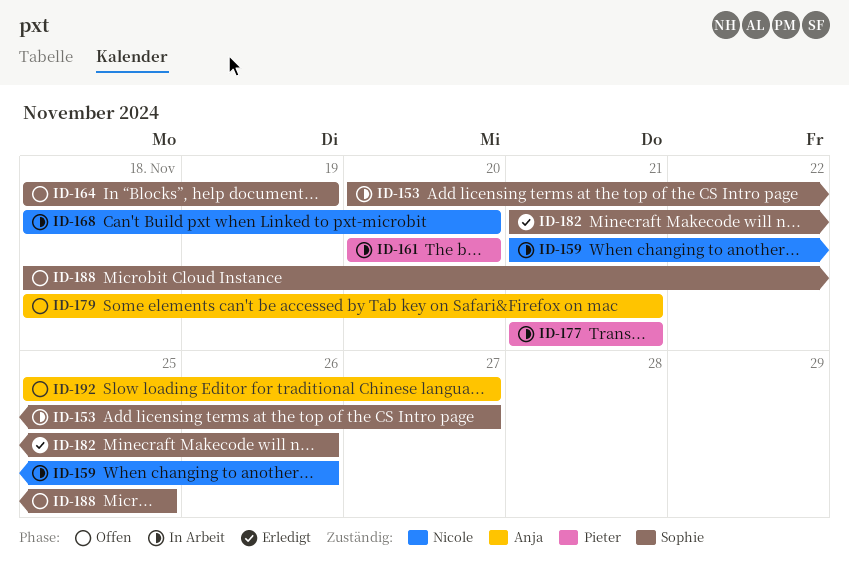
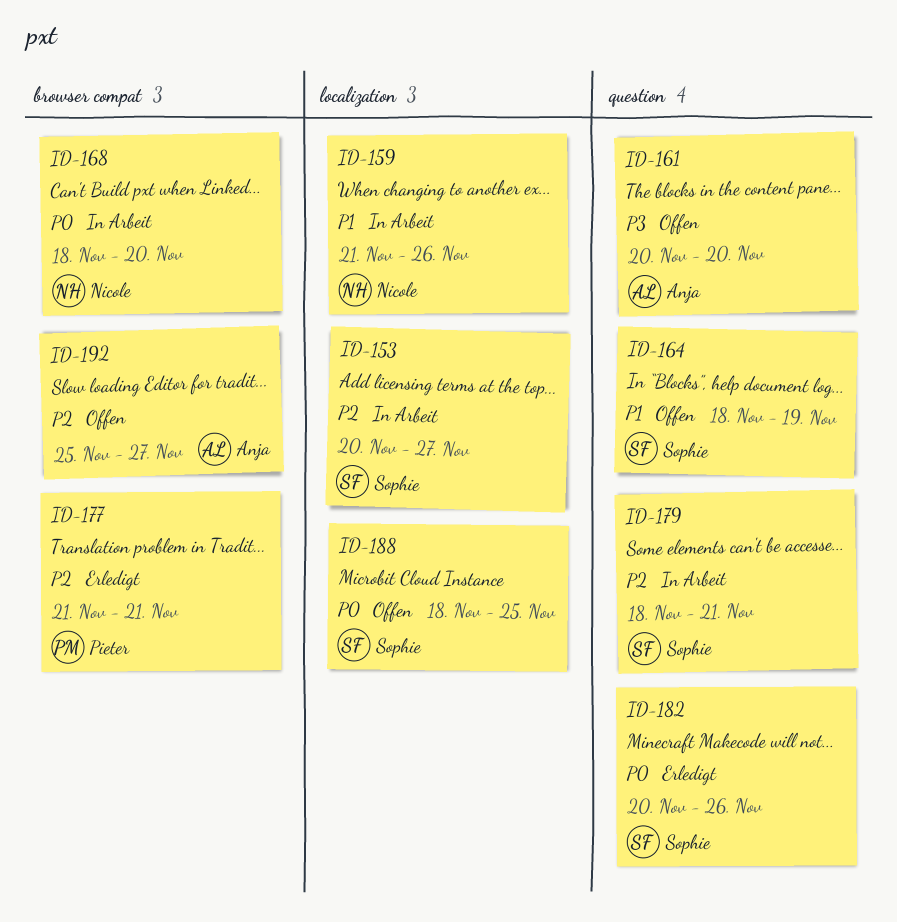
ID-161, status: In Arbeit -> Offen
ID-161, owner: Pieter -> Anja
ID-177, status: In Arbeit -> Erledigt
ID-179, status: Offen -> In Arbeit
ID-179, owner: Anja -> Sophie
ID-182, start: Nov 21 -> Nov 20

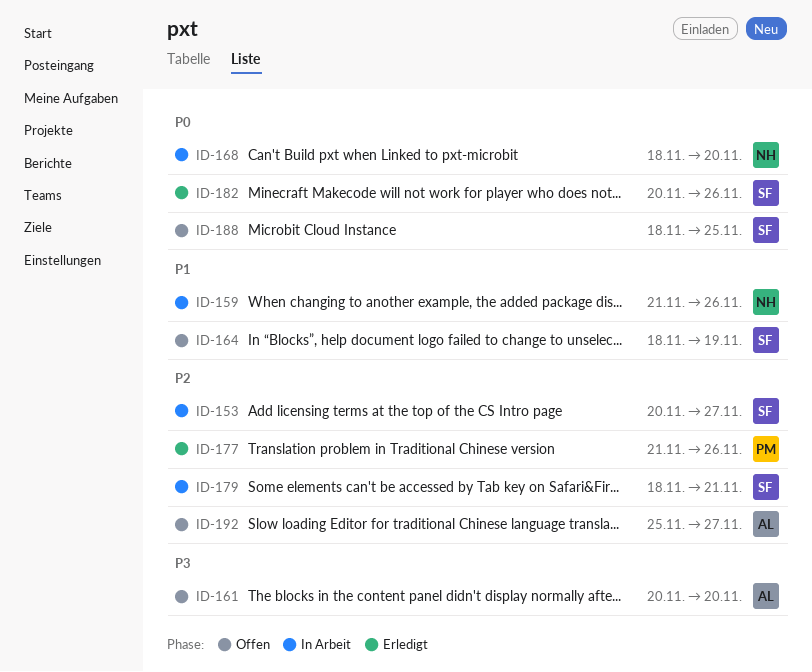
ID-177, due: Nov 21 -> Nov 26

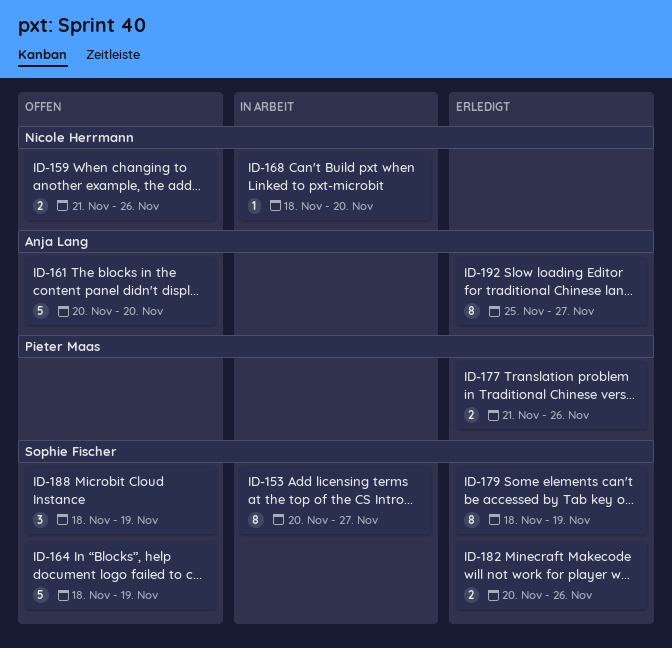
ID-159, status: In Arbeit -> Offen
ID-179, status: In Arbeit -> Erledigt
ID-179, due: Nov 21 -> Nov 19
ID-188, due: Nov 25 -> Nov 19
ID-192, status: Offen -> Erledigt

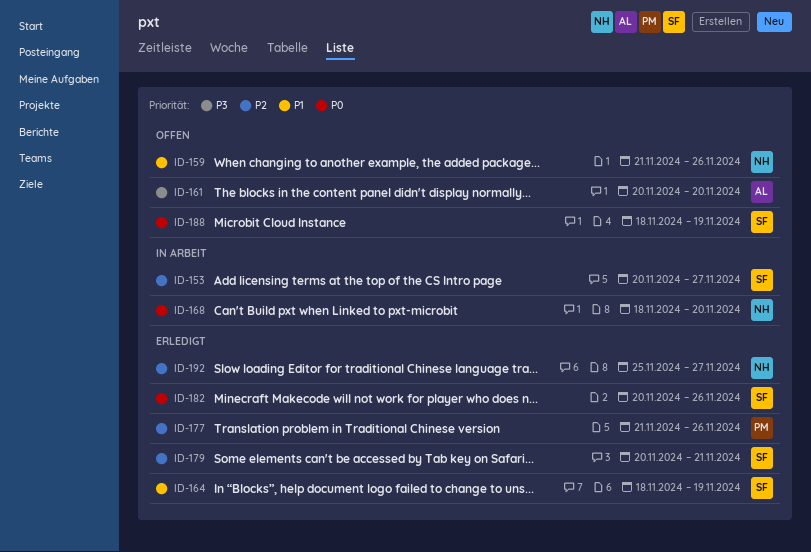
ID-164, status: Offen -> Erledigt
ID-179, start: Nov 18 -> Nov 20
ID-179, due: Nov 19 -> Nov 21
ID-192, owner: Anja Lang -> Nicole Herrmann

